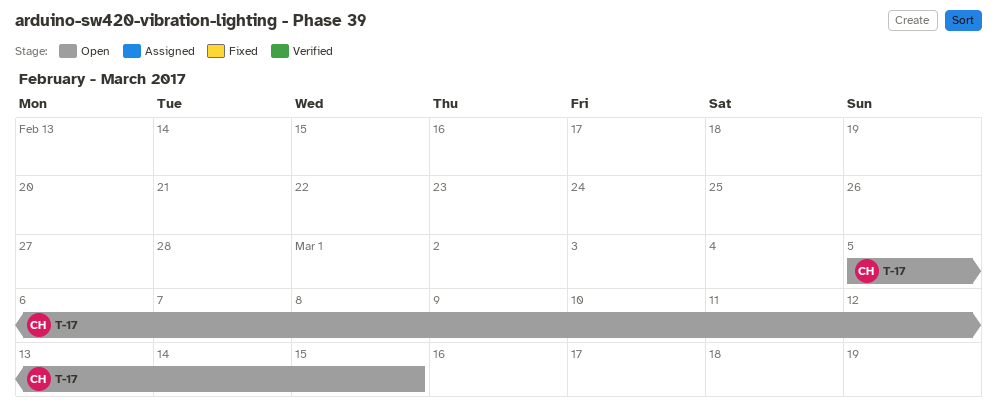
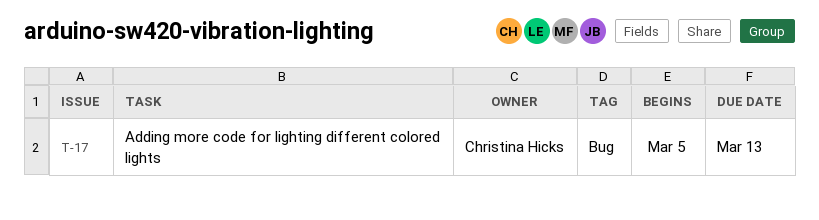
T-17, due: Mar 15 -> Mar 13

